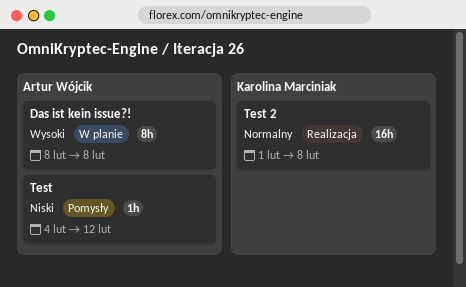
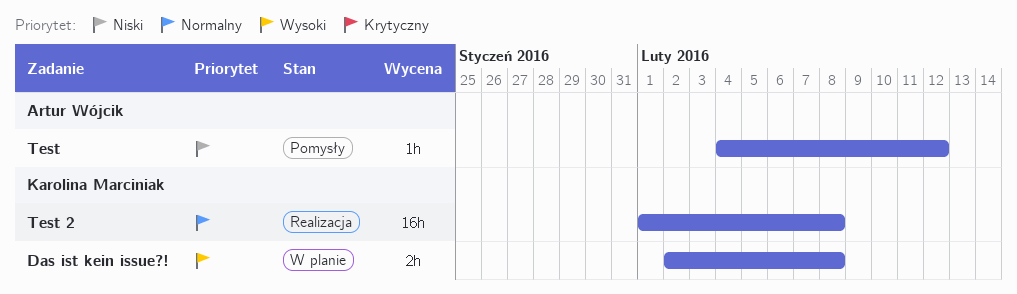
Das ist kein issue?!, owner: Artur Wójcik -> Karolina Marciniak
Das ist kein issue?!, estimate: 8h -> 2h
Das ist kein issue?!, start: Feb 8 -> Feb 2

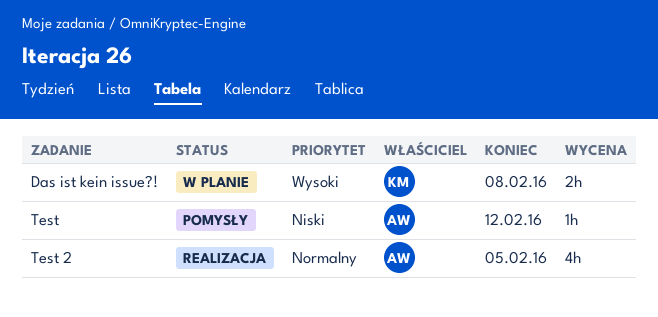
Test 2, owner: Karolina Marciniak -> Artur Wójcik
Test 2, estimate: 16h -> 4h
Test 2, due: Feb 8 -> Feb 5

